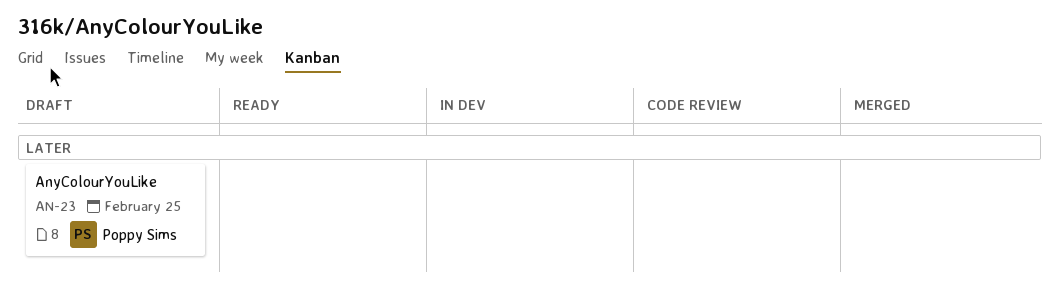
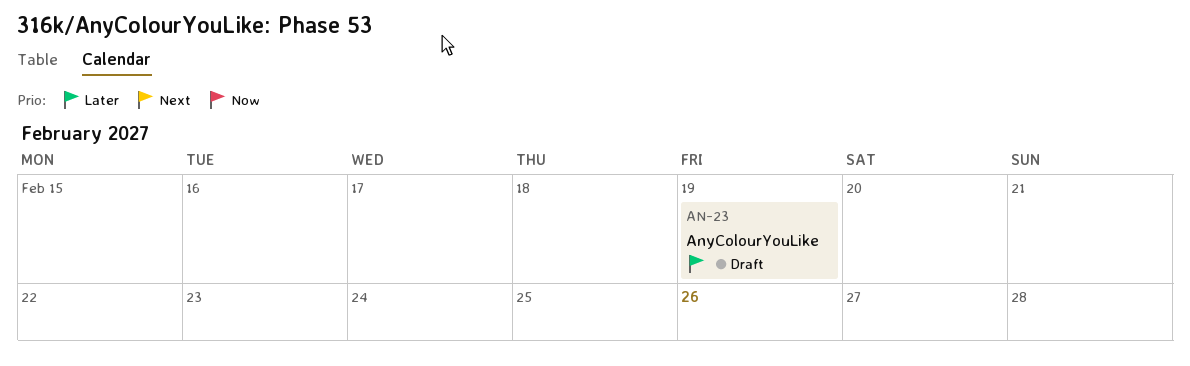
AN-23, due: Feb 25 -> Feb 19

